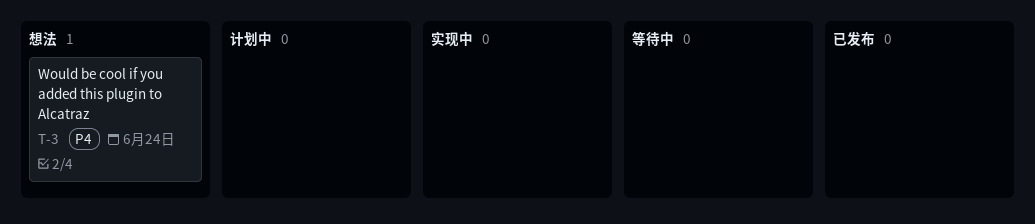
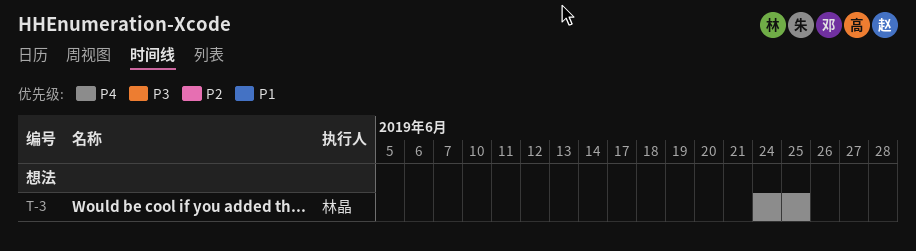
T-3, due: Jun 24 -> Jun 25

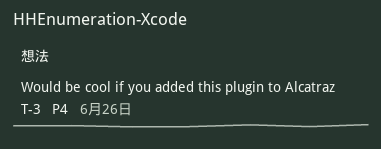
T-3, due: Jun 25 -> Jun 26

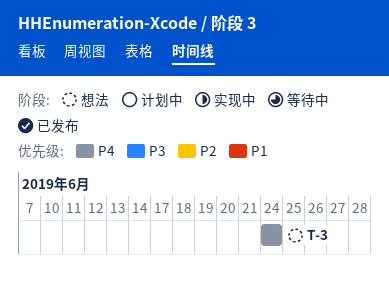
T-3, due: Jun 26 -> Jun 24

